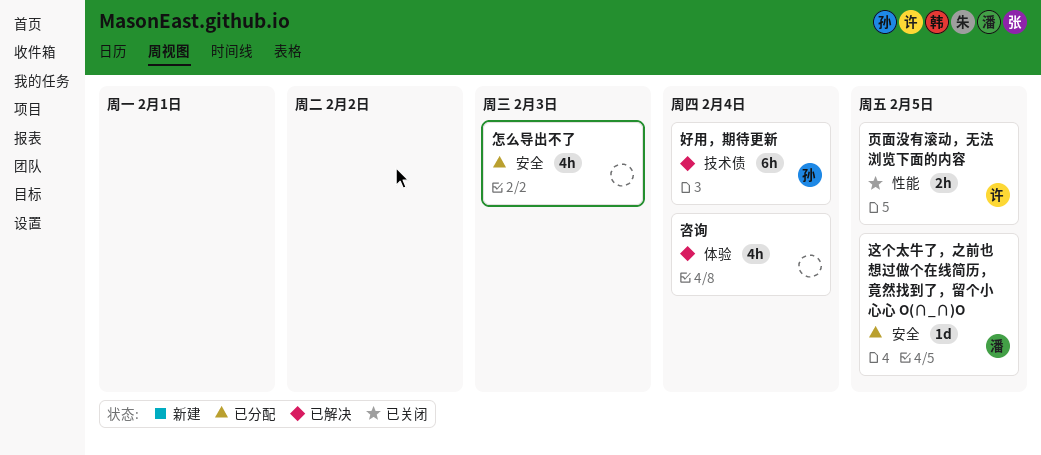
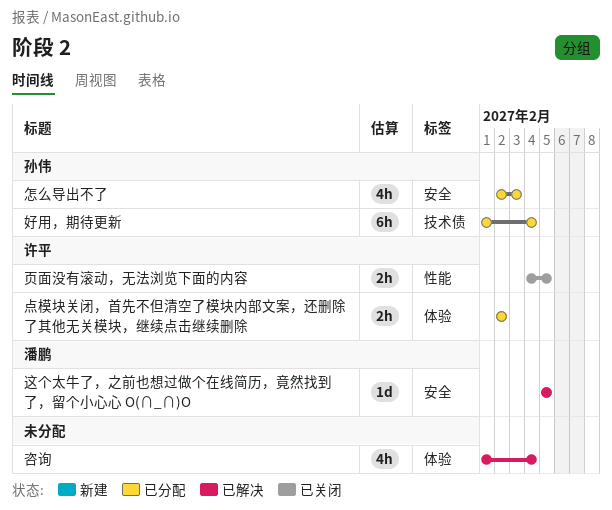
好用，期待更新, status: 已解决 -> 已分配
怎么导出不了, owner: none -> 孙伟
点模块关闭，首先不但清空了模块内部文案，还删除了其他无关模块，继续点击继续删除: none -> present
这个太牛了，之前也想过做个在线简历，竟然找到了，留个小心心 O(∩_∩)O, status: 已分配 -> 已解决

